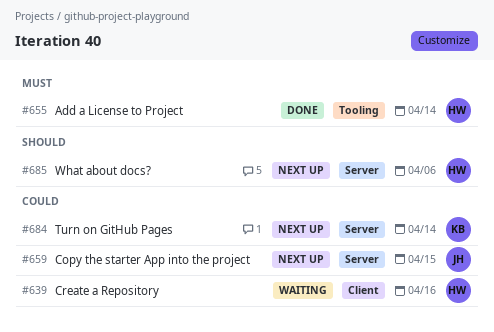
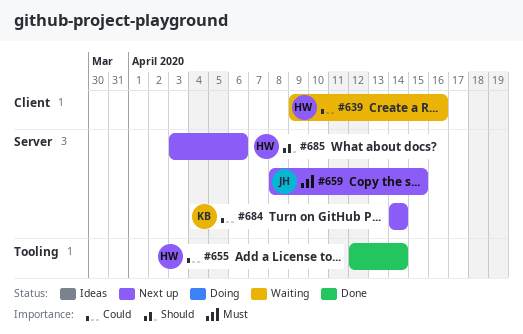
#655, priority: Must -> Could
#659, priority: Could -> Must

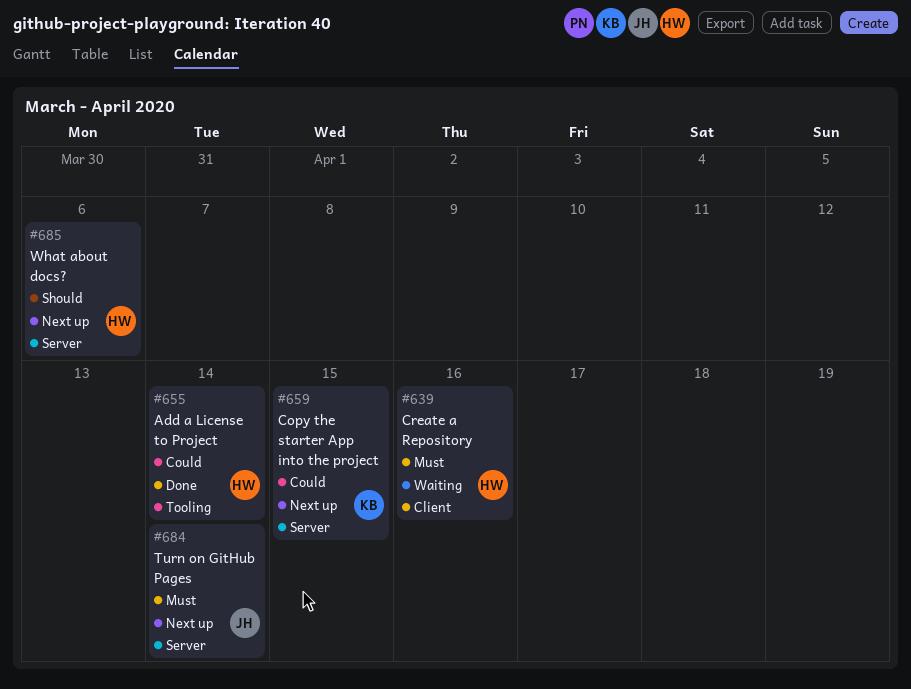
#639, priority: Could -> Must
#659, owner: JH -> KB
#659, priority: Must -> Could
#684, owner: KB -> JH
#684, priority: Could -> Must

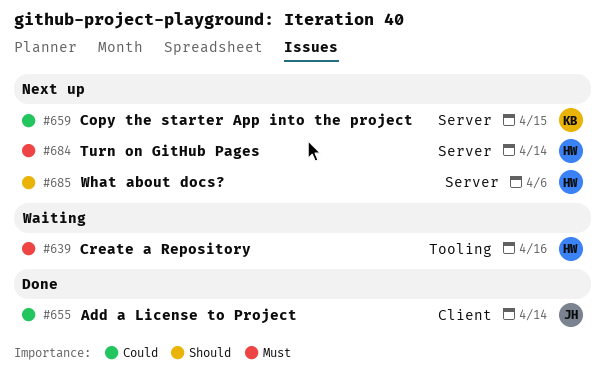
#639, label: Client -> Tooling
#655, owner: HW -> JH
#655, label: Tooling -> Client
#684, owner: JH -> HW

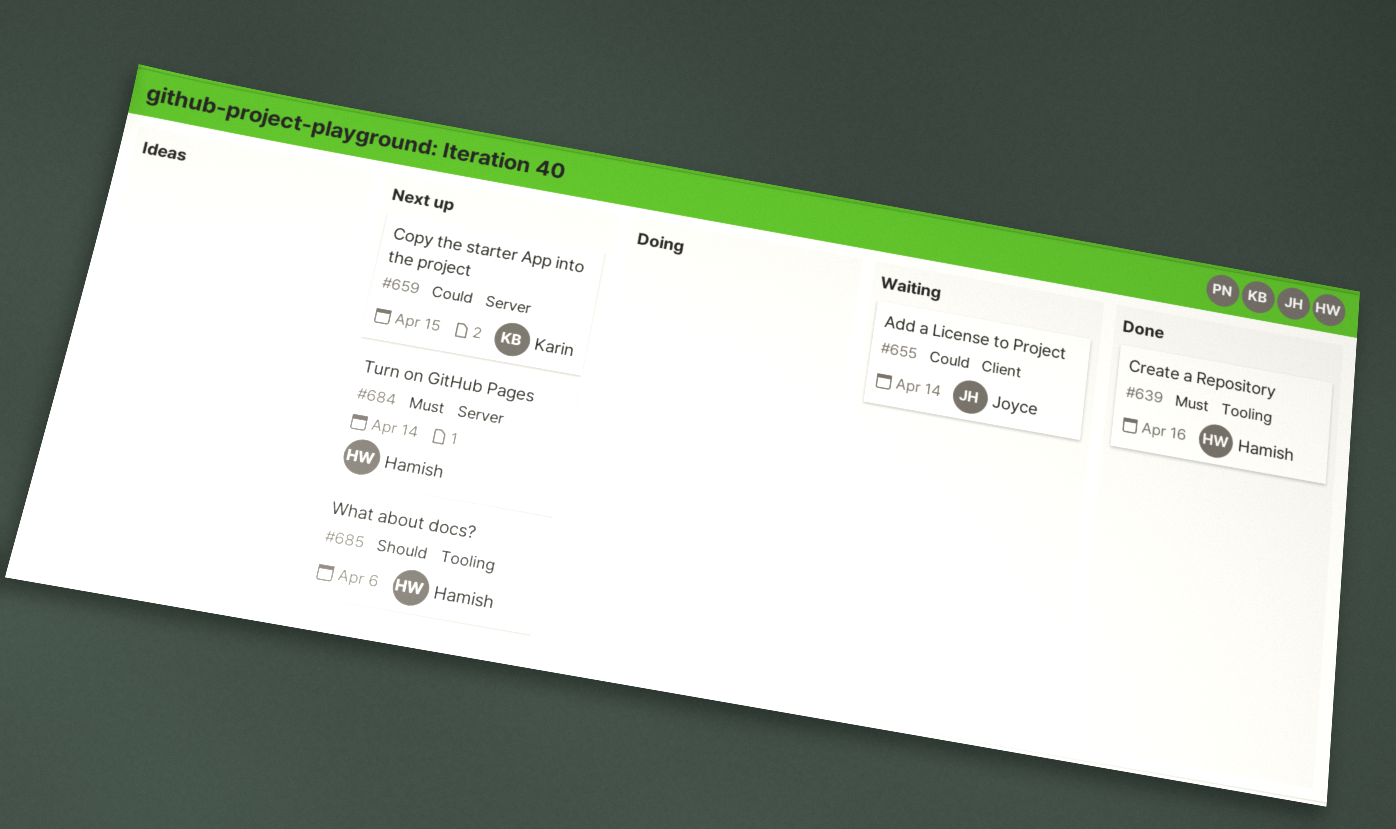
#639, status: Waiting -> Done
#655, status: Done -> Waiting
#685, label: Server -> Tooling

